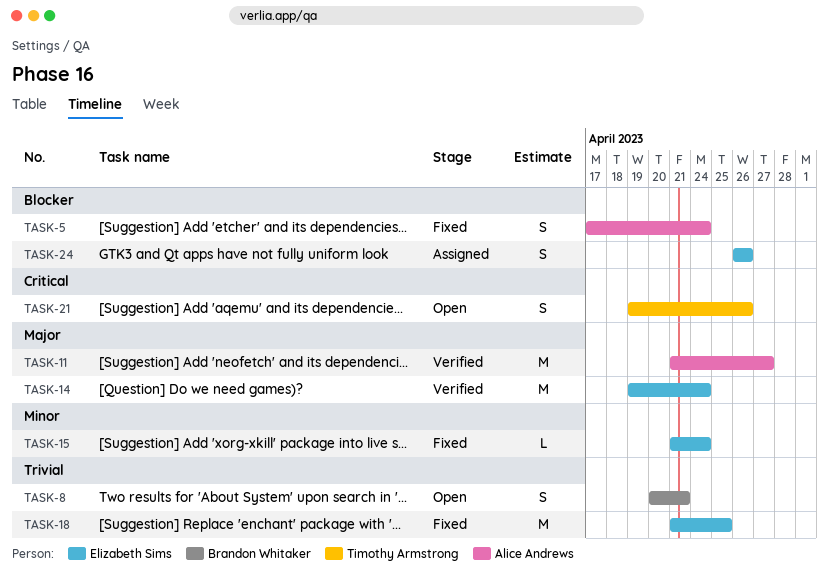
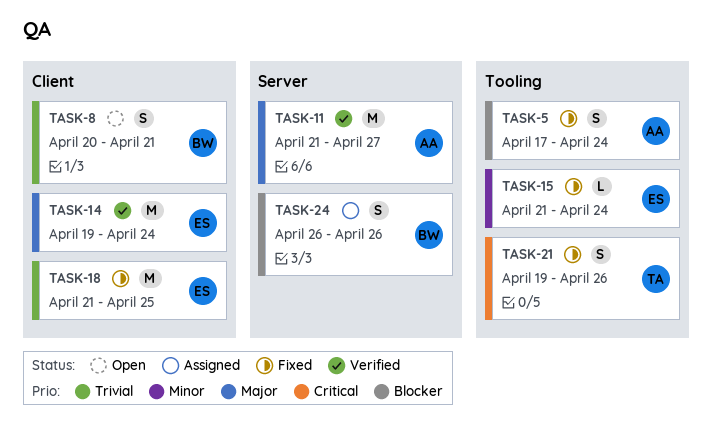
TASK-21, status: Open -> Fixed
TASK-24, owner: Elizabeth Sims -> Brandon Whitaker

